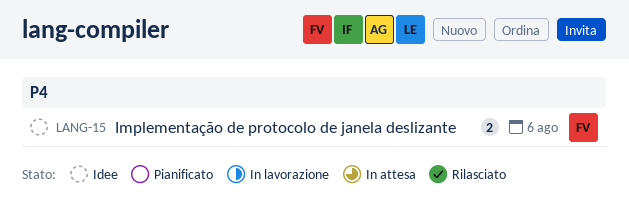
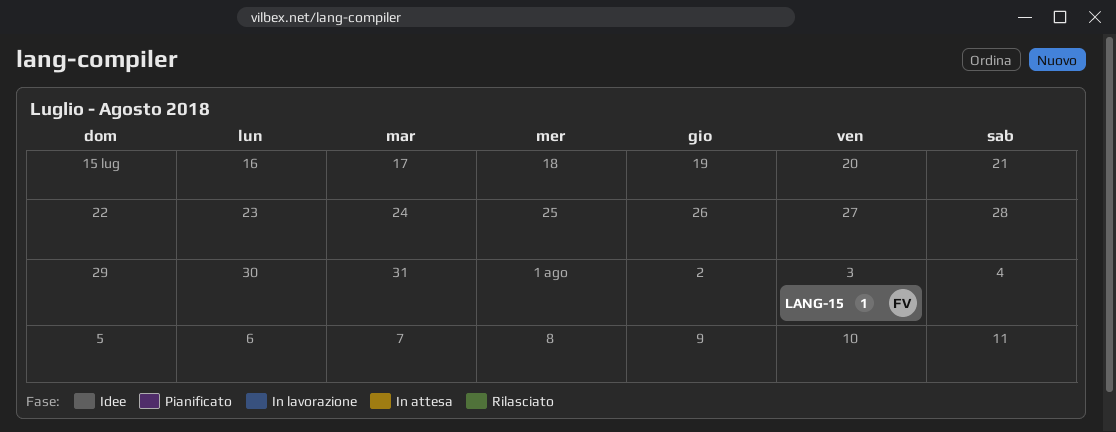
LANG-15, estimate: 2 -> 1
LANG-15, due: Aug 6 -> Aug 3

